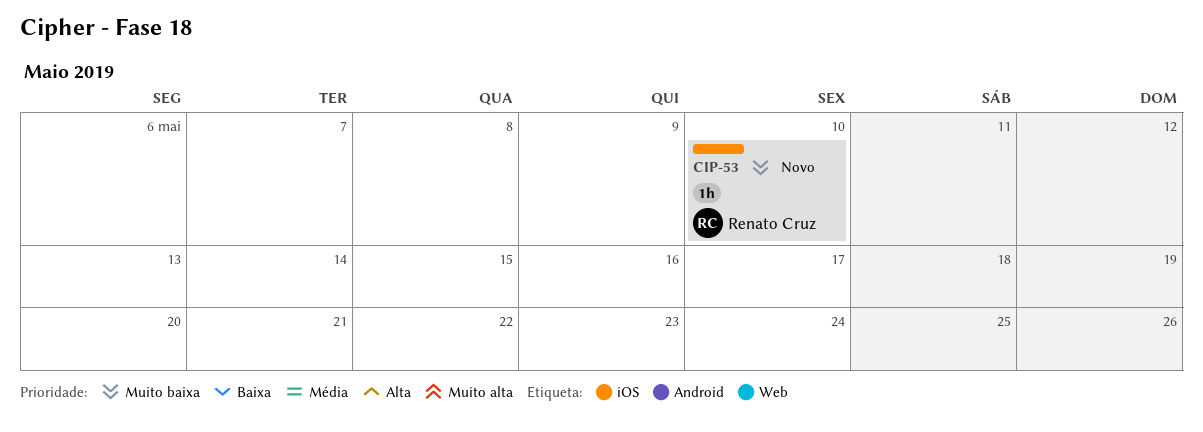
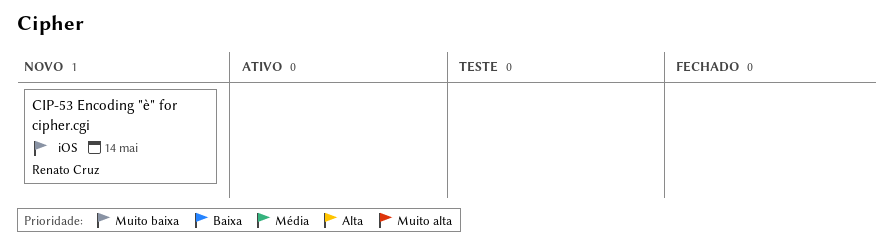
CIP-53, due: May 10 -> May 14

